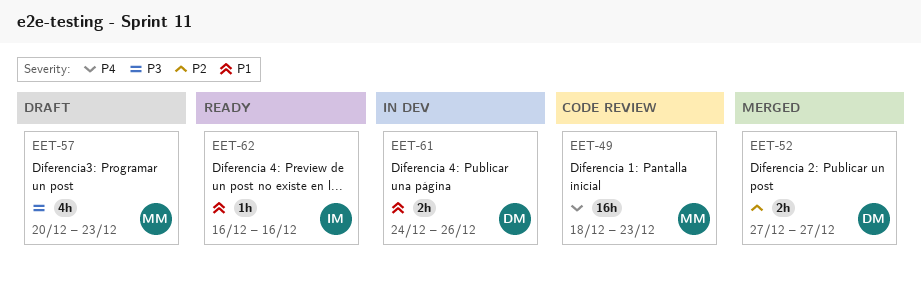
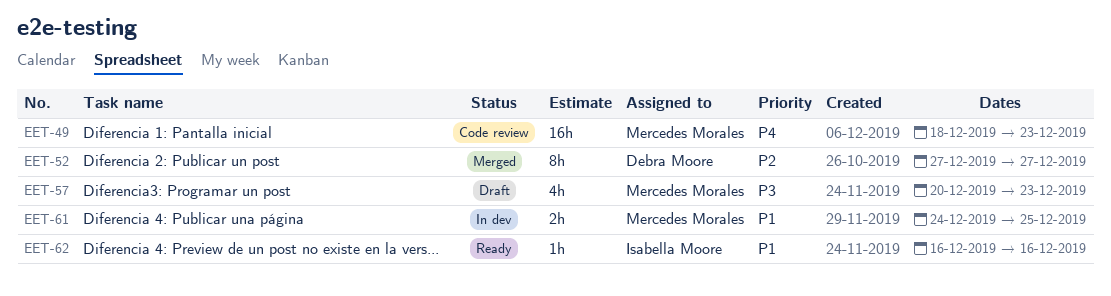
EET-52, estimate: 2h -> 8h
EET-61, owner: Debra Moore -> Mercedes Morales
EET-61, due: Dec 26 -> Dec 25

